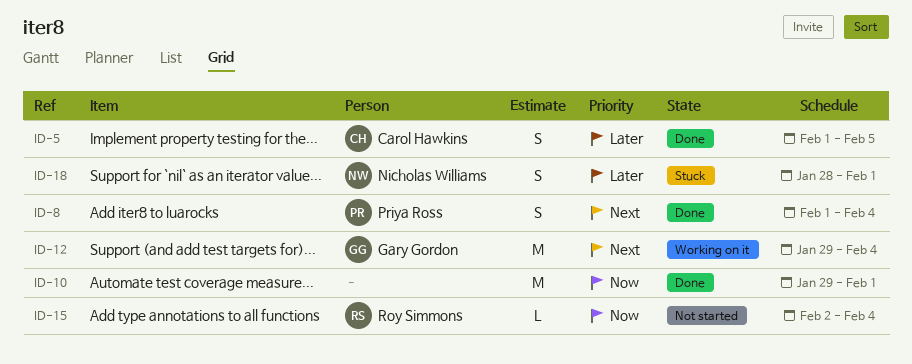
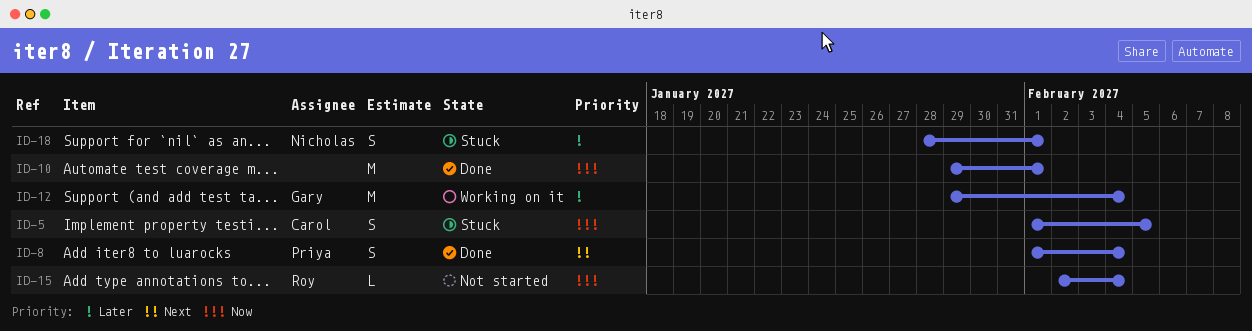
ID-5, status: Done -> Stuck
ID-5, priority: Later -> Now
ID-12, priority: Next -> Later

